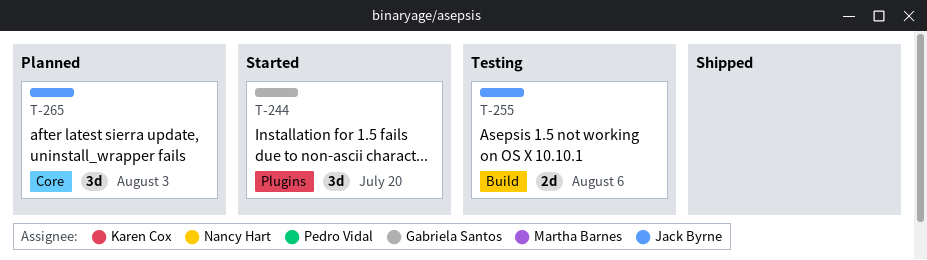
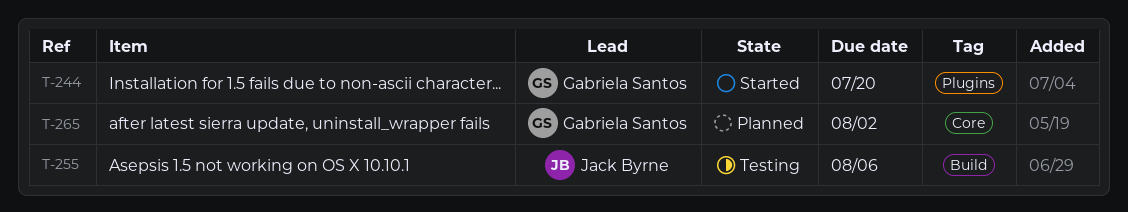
T-265, owner: Jack Byrne -> Gabriela Santos
T-265, due: Aug 3 -> Aug 2

